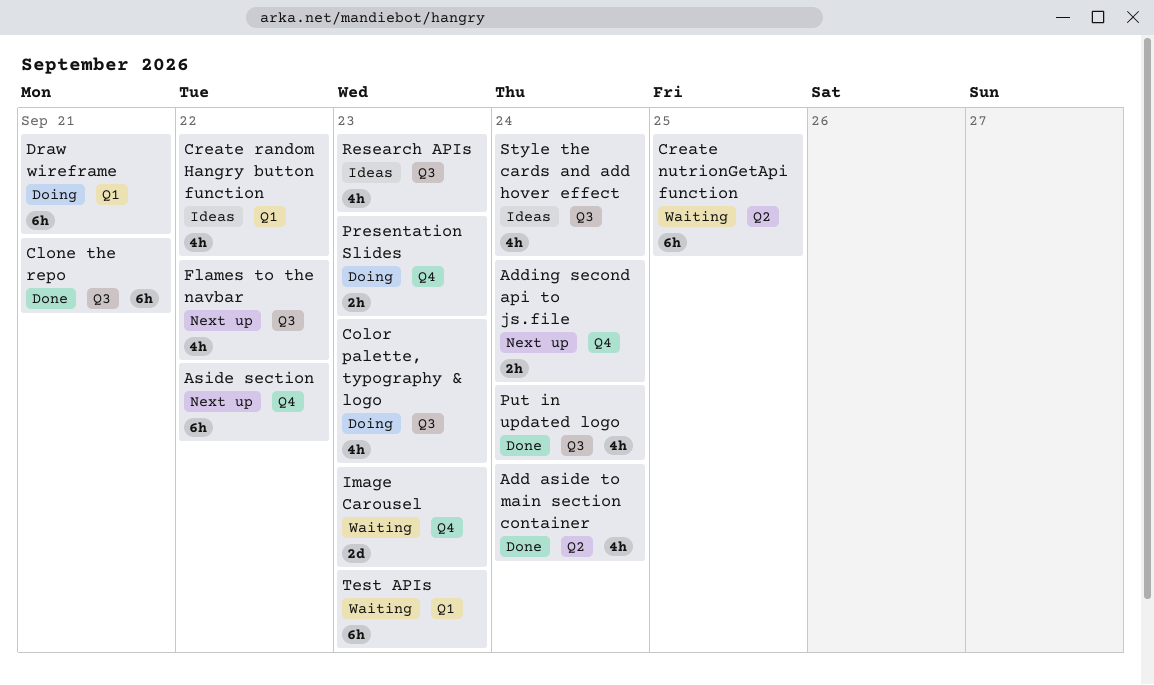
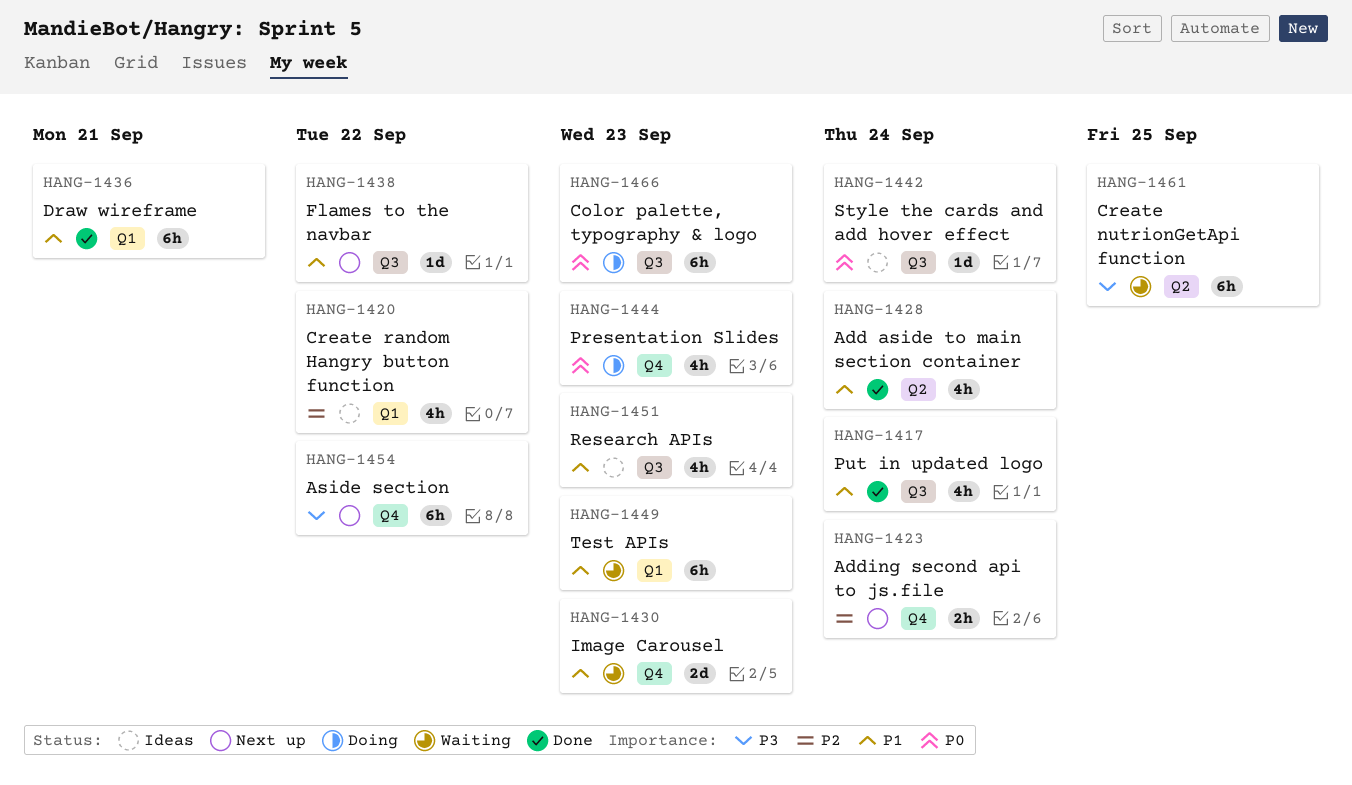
Clone the repo: present -> none
Color palette, typography & logo, estimate: 4h -> 6h
Draw wireframe, status: Doing -> Done
Flames to the navbar, estimate: 4h -> 1d
Presentation Slides, estimate: 2h -> 4h
Style the cards and add hover effect, estimate: 4h -> 1d

